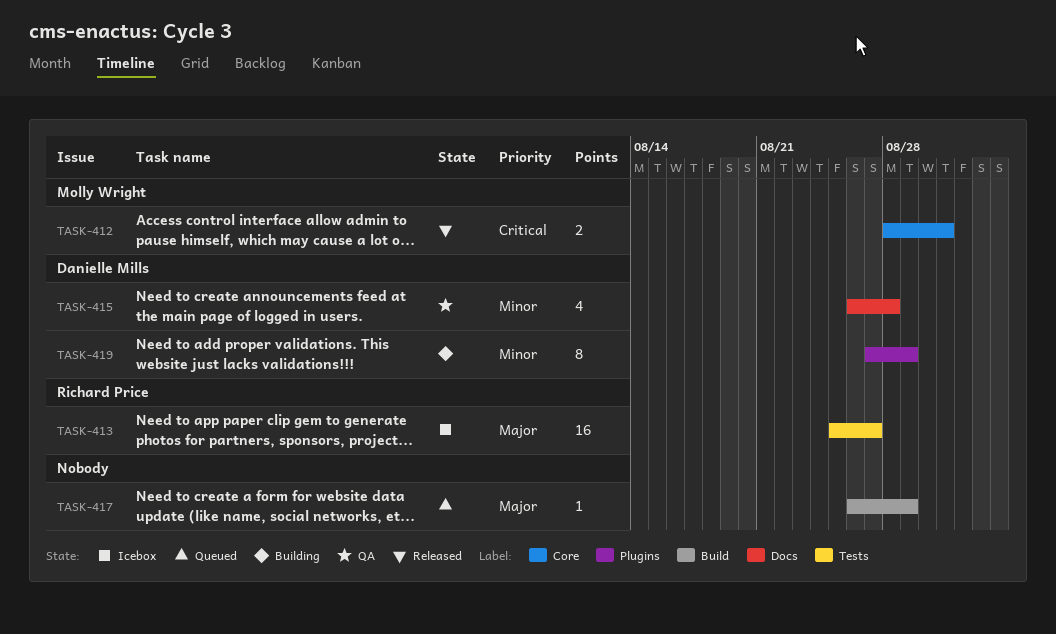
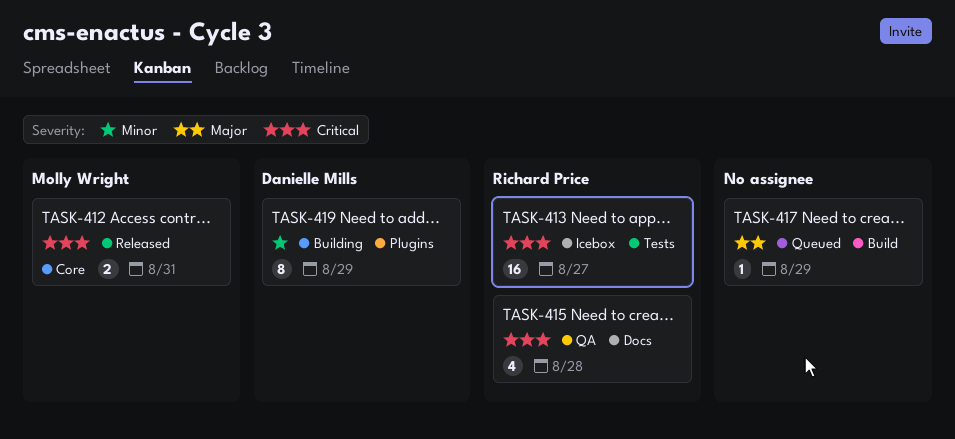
TASK-413, priority: Major -> Critical
TASK-415, owner: Danielle Mills -> Richard Price
TASK-415, priority: Minor -> Critical

